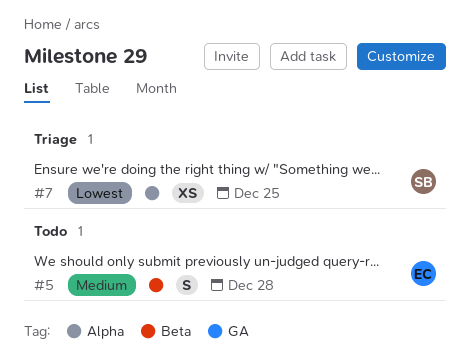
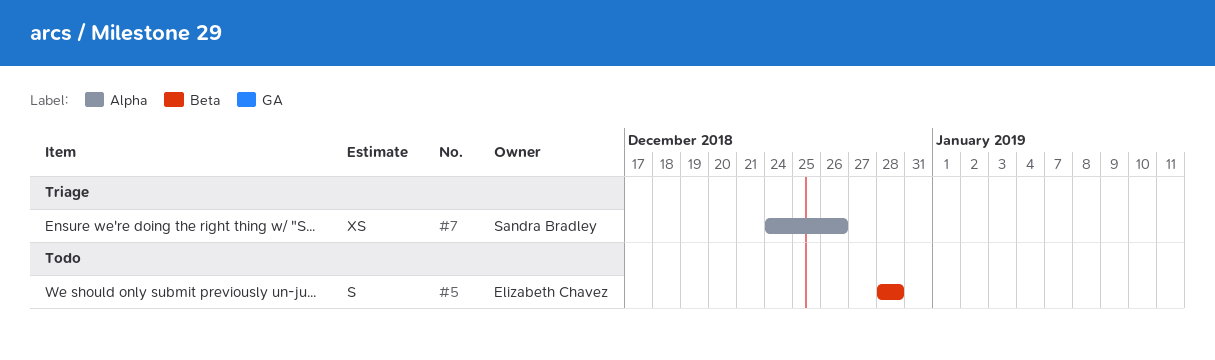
#7, due: Dec 25 -> Dec 26

